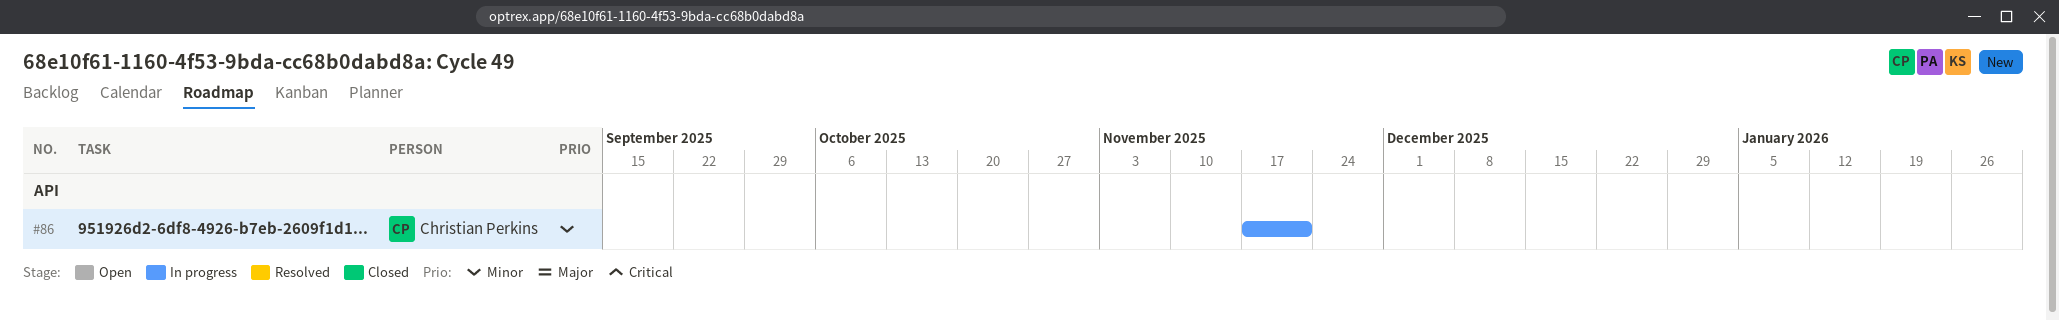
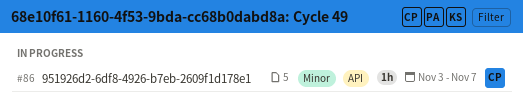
#86, start: Nov 17 -> Nov 3
#86, due: Nov 21 -> Nov 7

